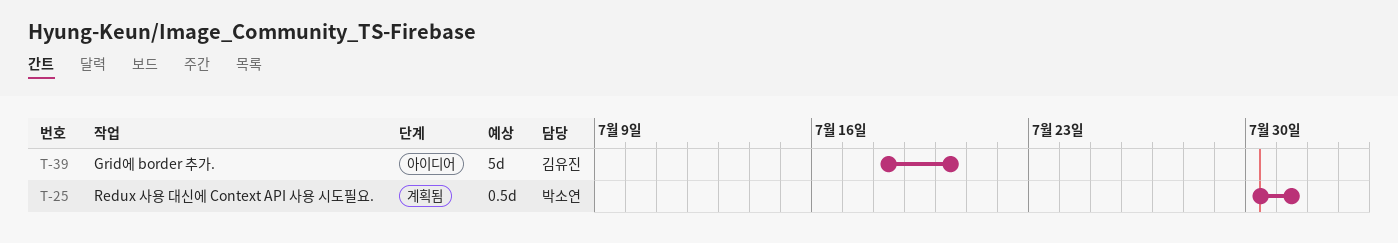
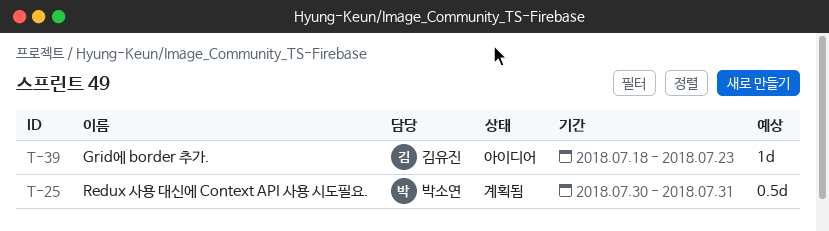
T-39, estimate: 5d -> 1d
T-39, due: Jul 20 -> Jul 23

